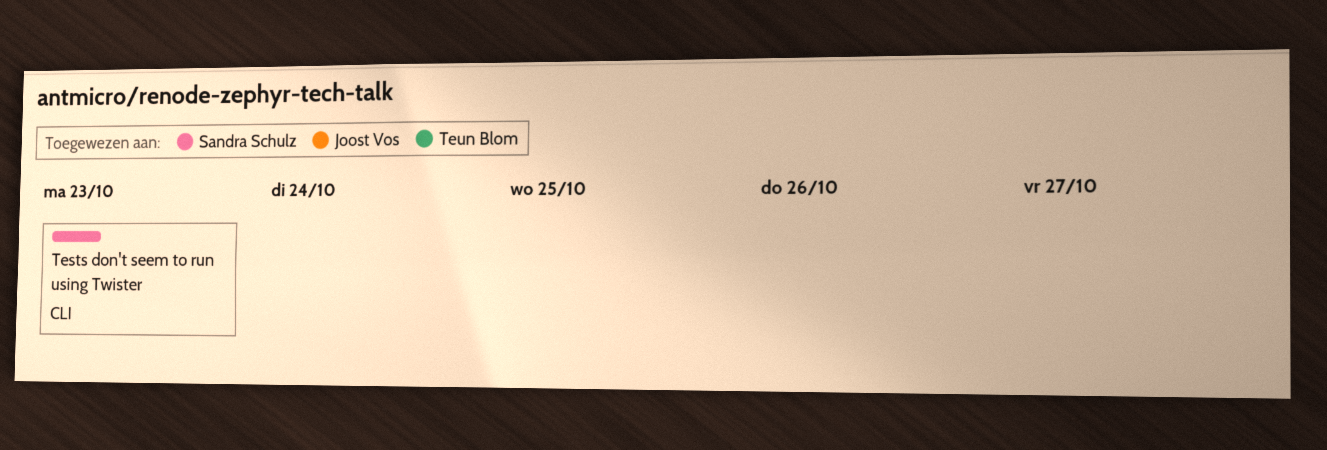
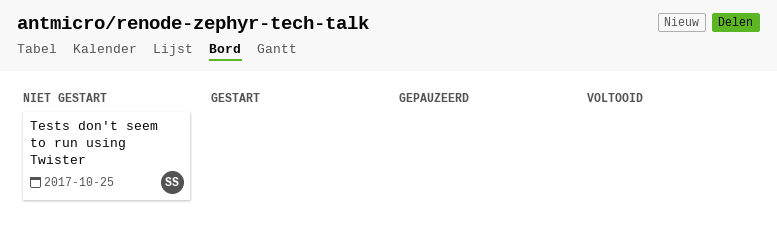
Tests don't seem to run using Twister, due: Oct 23 -> Oct 25

